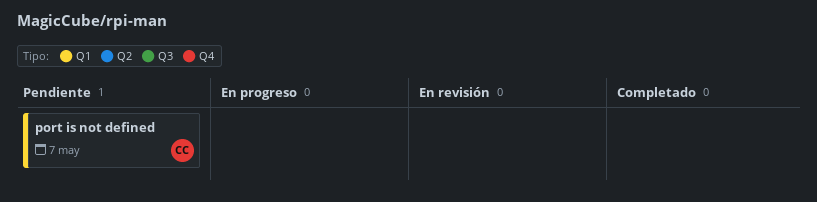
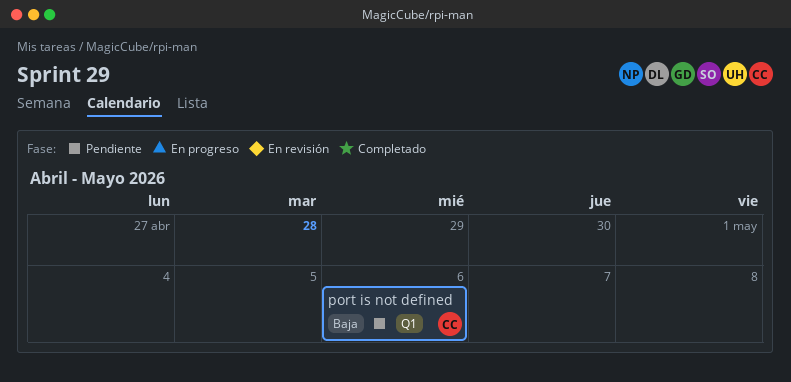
port is not defined, due: May 7 -> May 6

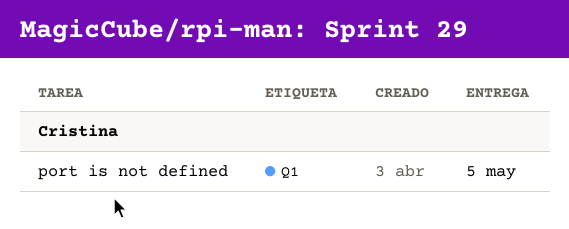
port is not defined, due: May 6 -> May 5

